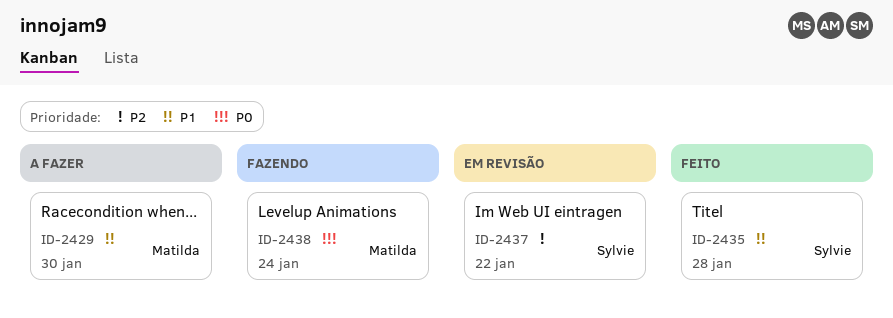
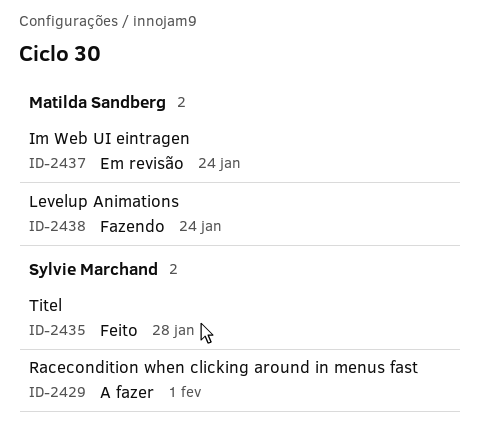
ID-2429, owner: Matilda Sandberg -> Sylvie Marchand
ID-2429, due: Jan 30 -> Feb 1
ID-2437, owner: Sylvie Marchand -> Matilda Sandberg
ID-2437, due: Jan 22 -> Jan 24

